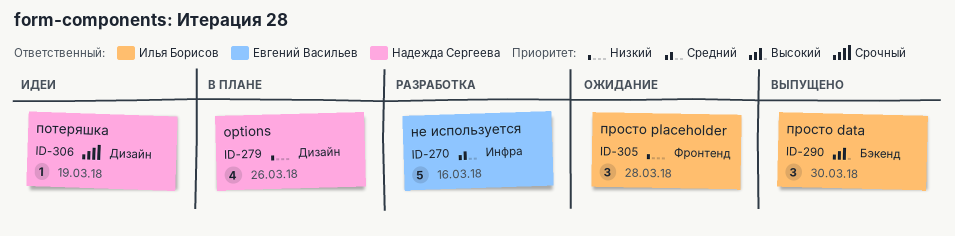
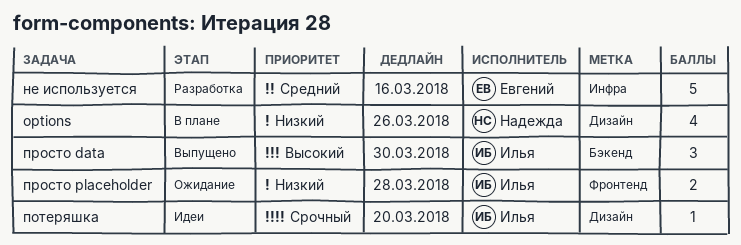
потеряшка, owner: Надежда Сергеева -> Илья Борисов
потеряшка, due: Mar 19 -> Mar 20
просто placeholder, estimate: 3 -> 2

